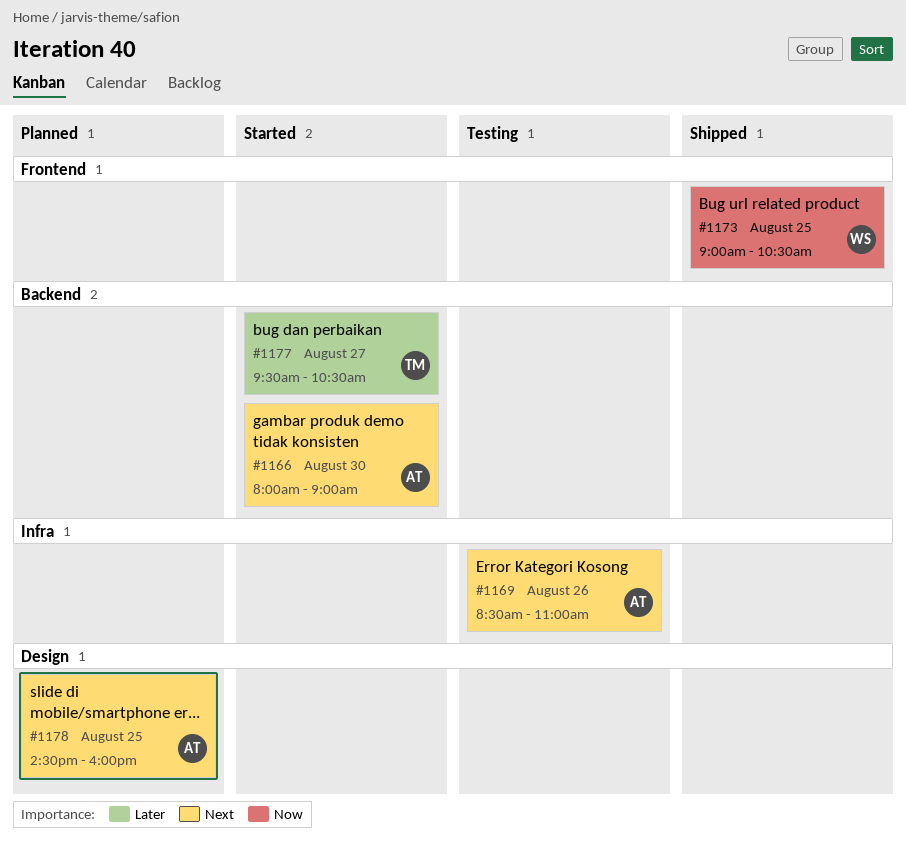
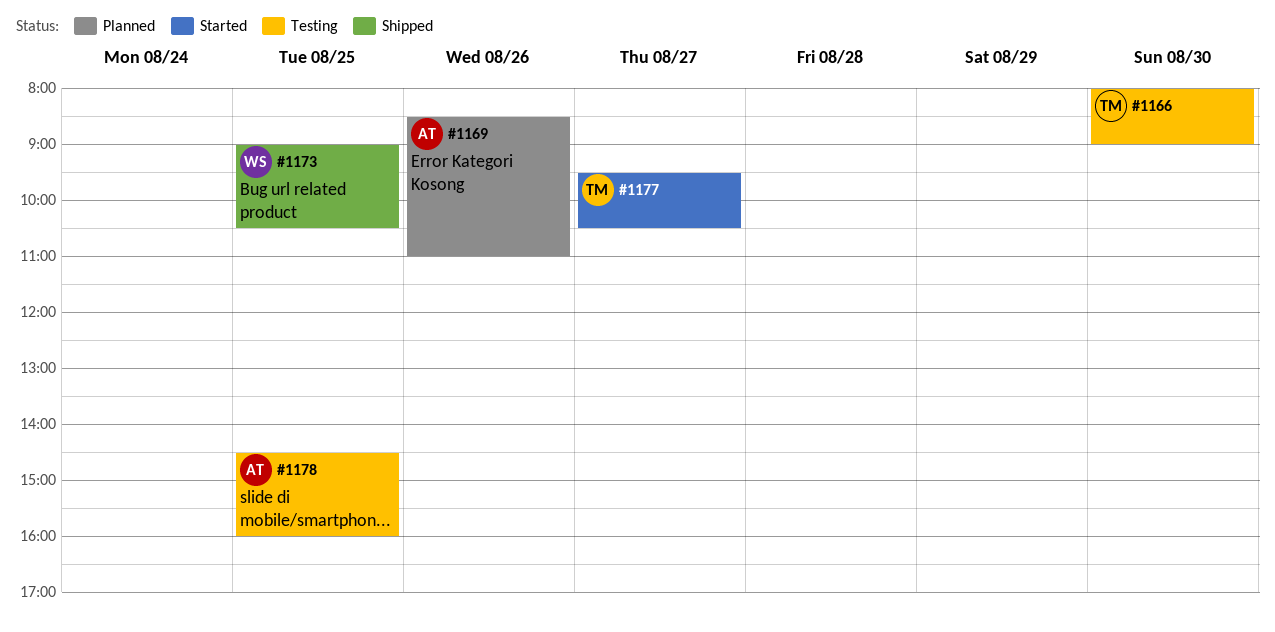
#1166, status: Started -> Testing
#1166, owner: AT -> TM
#1169, status: Testing -> Planned
#1178, status: Planned -> Testing

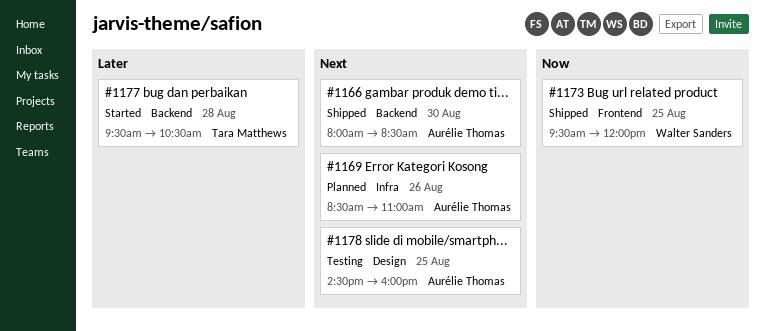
#1166, status: Testing -> Shipped
#1166, owner: Tara Matthews -> Aurélie Thomas
#1166, ends: 09:00 -> 08:30
#1173, begins: 09:00 -> 09:30
#1173, ends: 10:30 -> 12:00
#1177, day: Aug 27 -> Aug 28

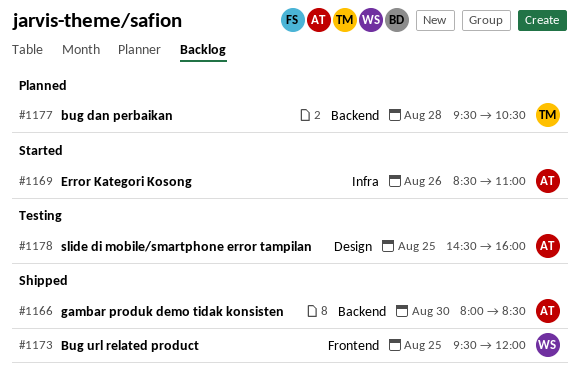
#1169, status: Planned -> Started
#1177, status: Started -> Planned

